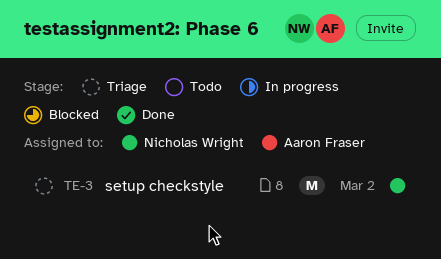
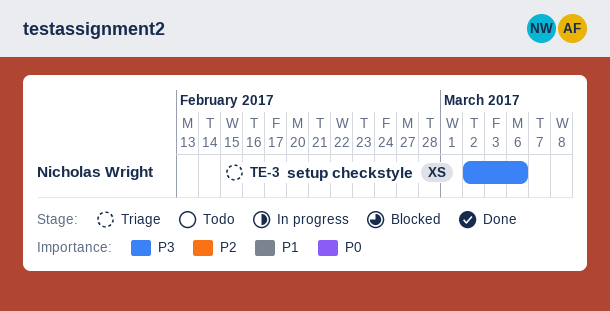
TE-3, estimate: M -> XS
TE-3, due: Mar 2 -> Mar 6

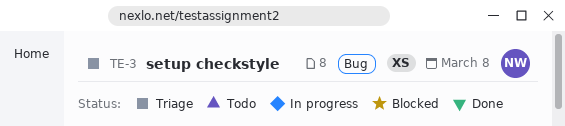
TE-3, due: Mar 6 -> Mar 8

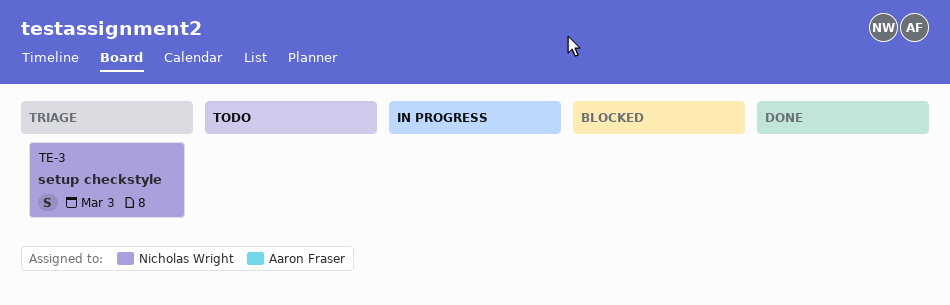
TE-3, estimate: XS -> S
TE-3, due: Mar 8 -> Mar 3

